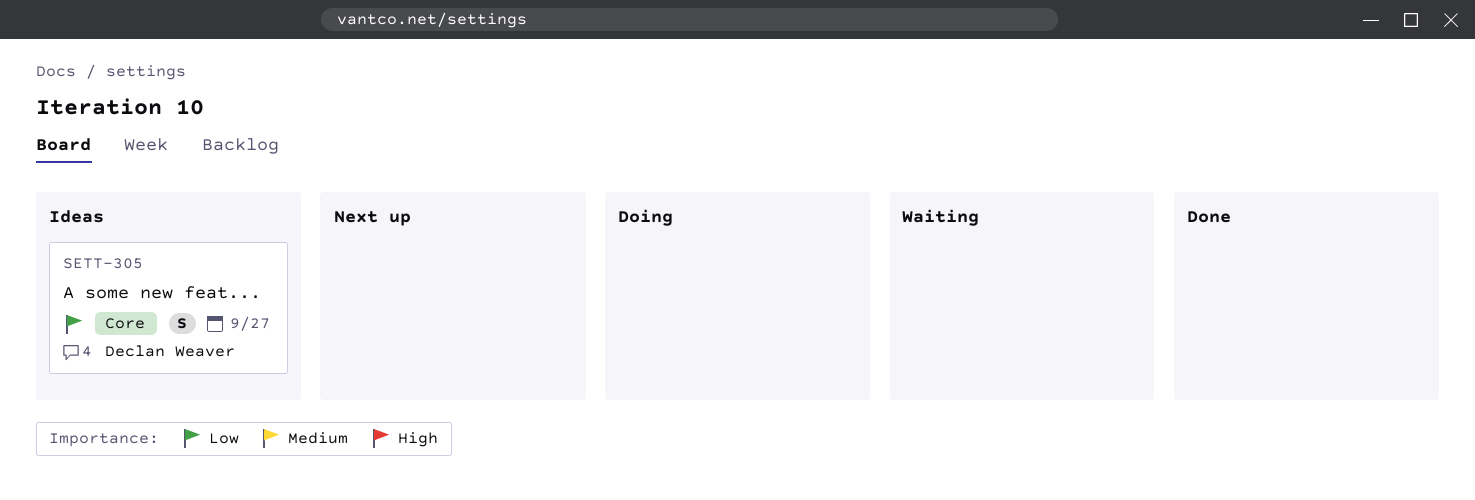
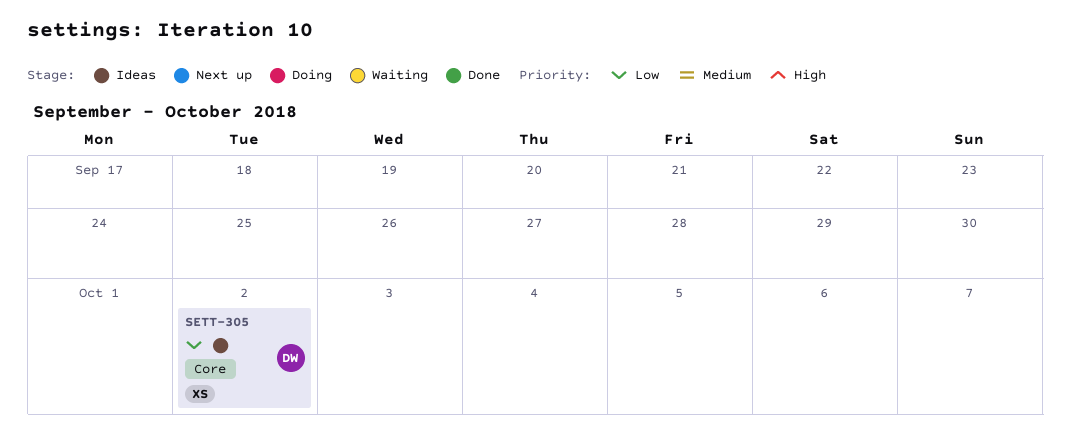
SETT-305, estimate: S -> XS
SETT-305, due: Sep 27 -> Oct 2

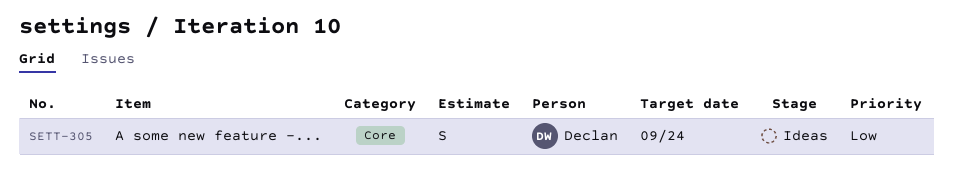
SETT-305, estimate: XS -> S
SETT-305, due: Oct 2 -> Sep 24

